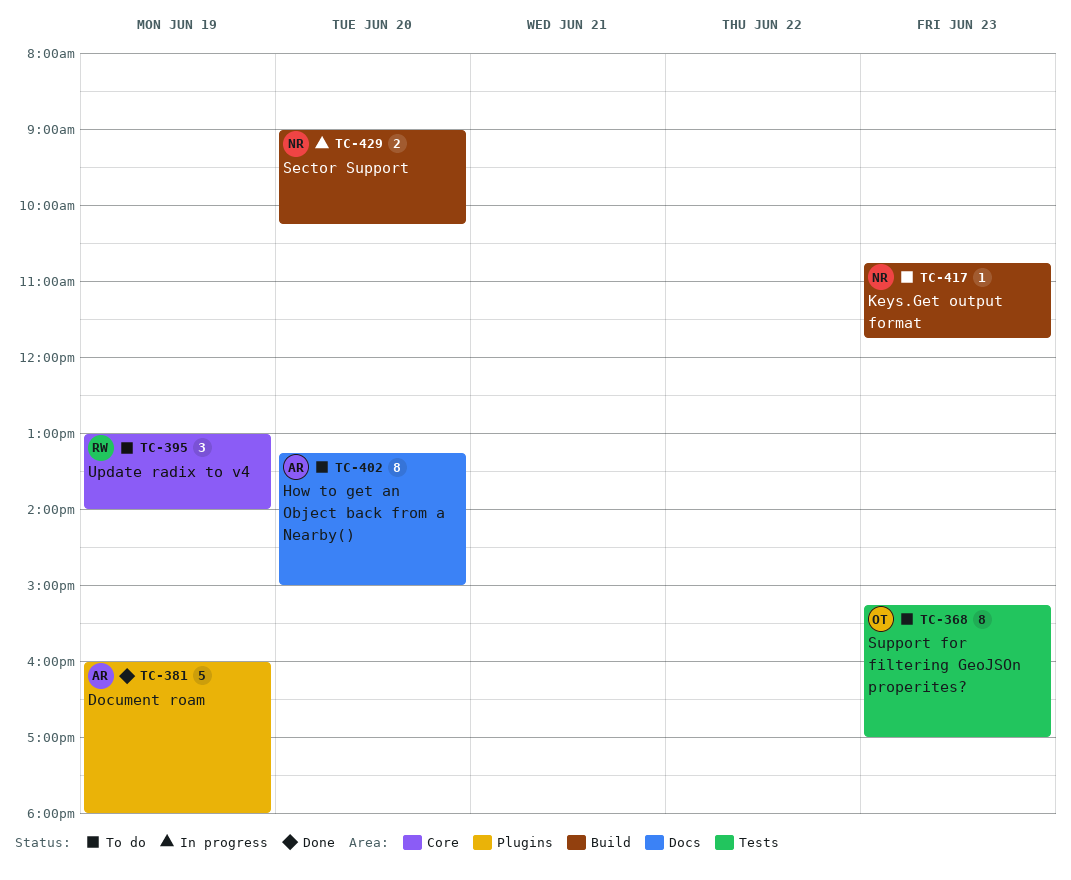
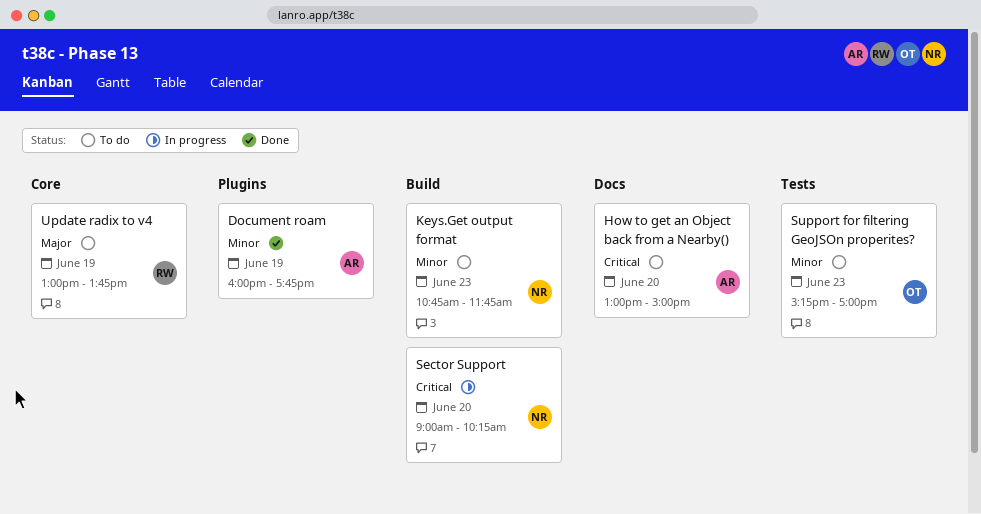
Document roam, ends: 18:00 -> 17:45
How to get an Object back from a Nearby(), begins: 13:15 -> 13:00
Update radix to v4, ends: 14:00 -> 13:45

